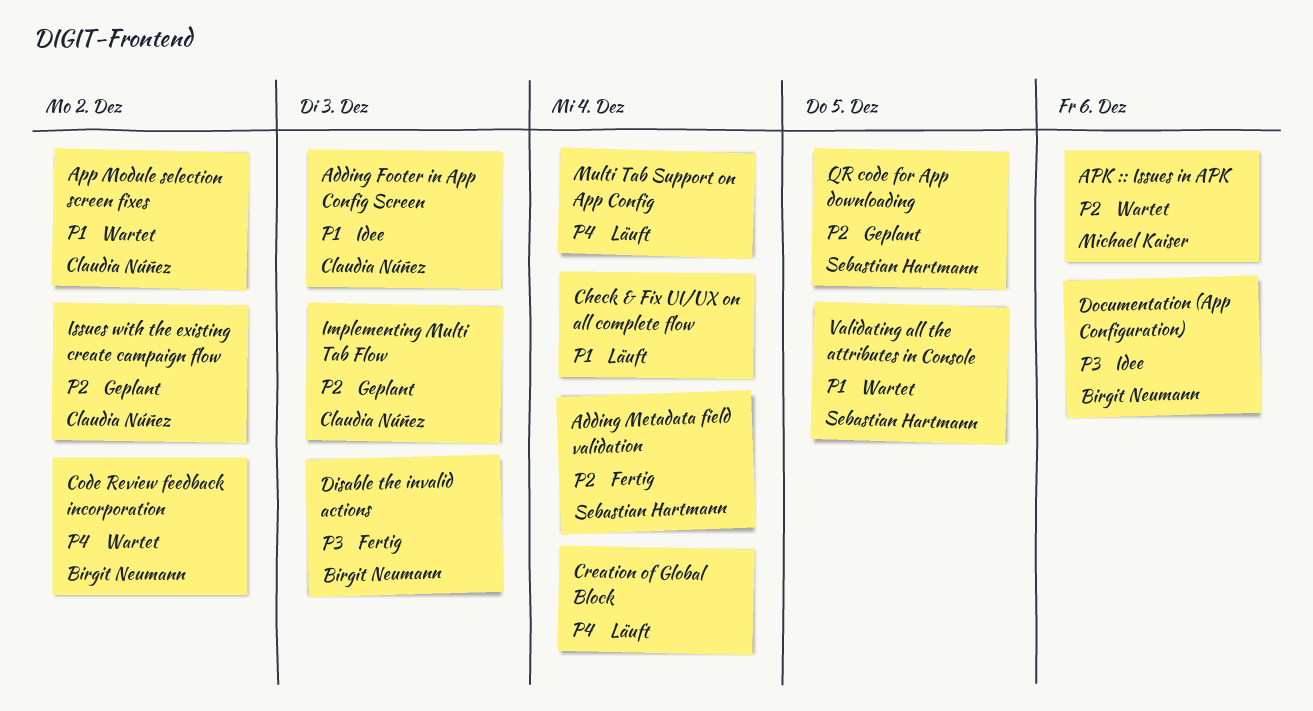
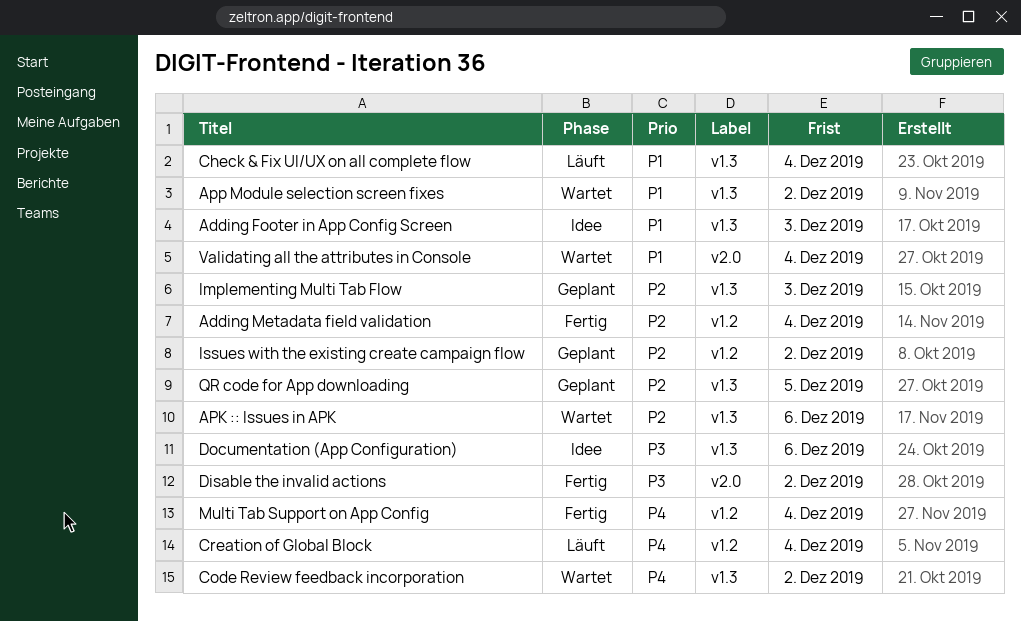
Disable the invalid actions, due: Dec 3 -> Dec 2
Multi Tab Support on App Config, status: Läuft -> Fertig
Validating all the attributes in Console, due: Dec 5 -> Dec 4

